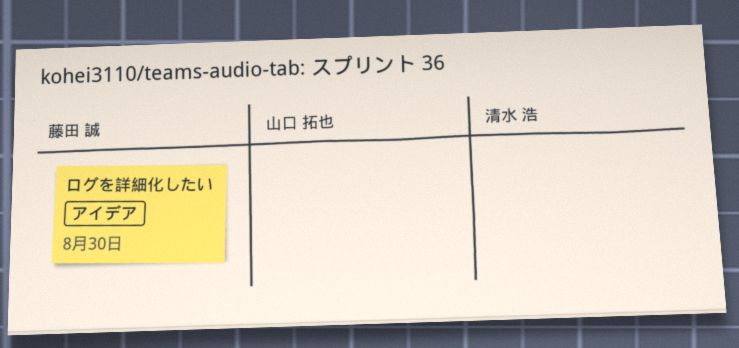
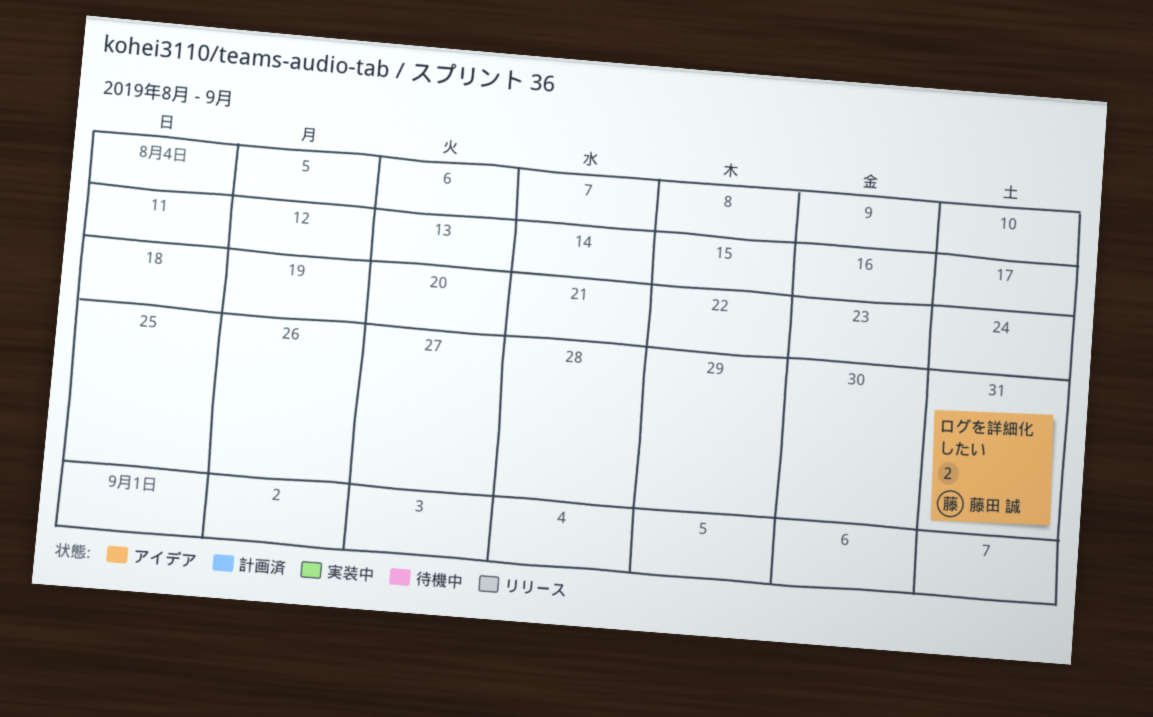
ログを詳細化したい, due: Aug 30 -> Aug 31

